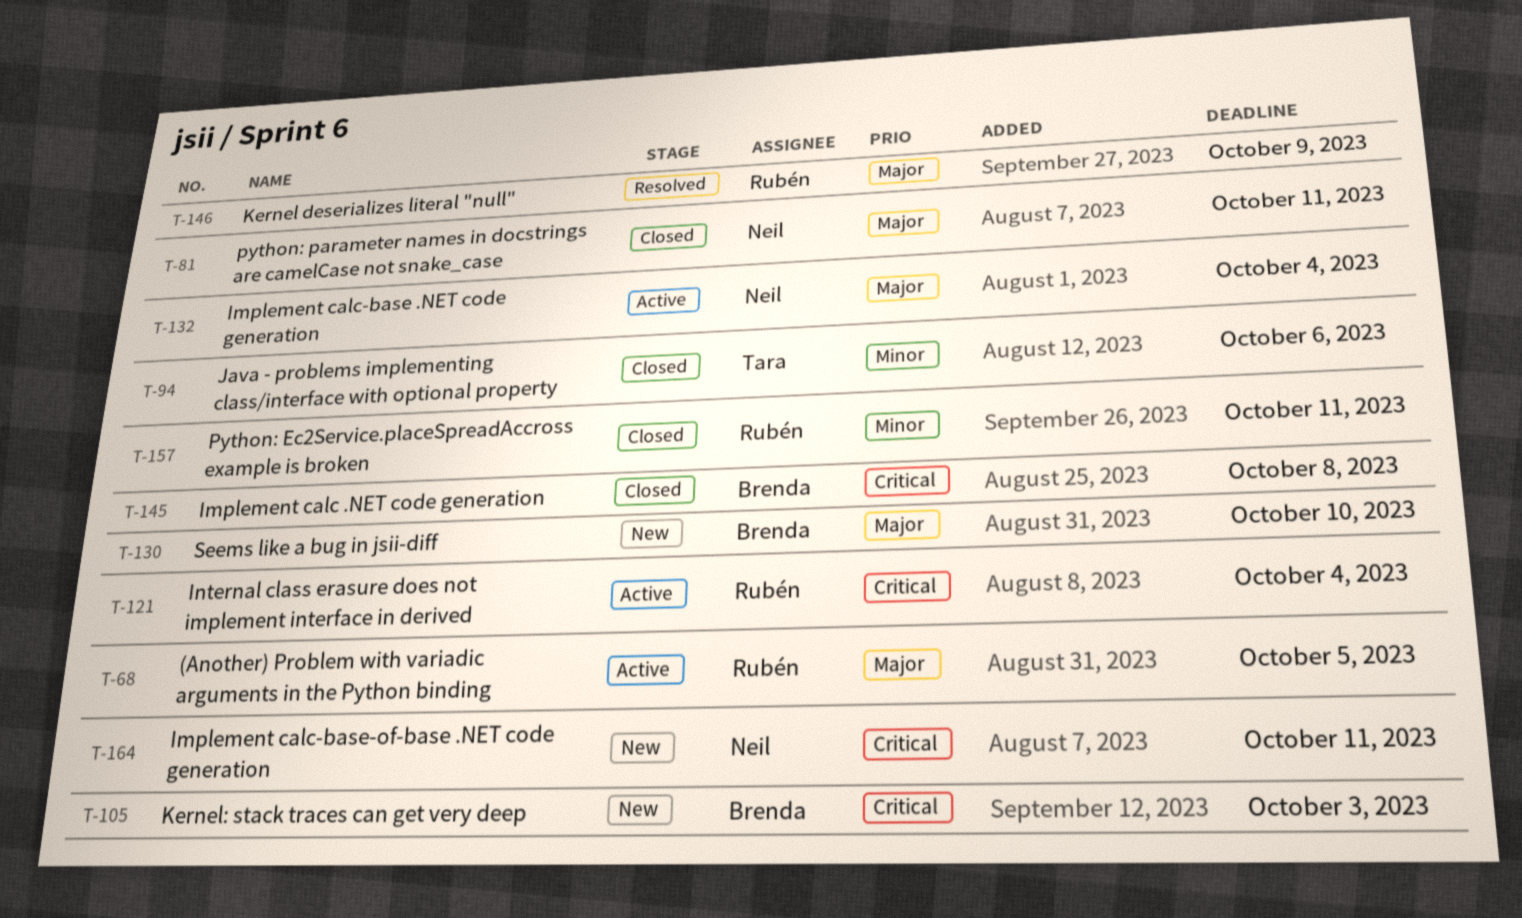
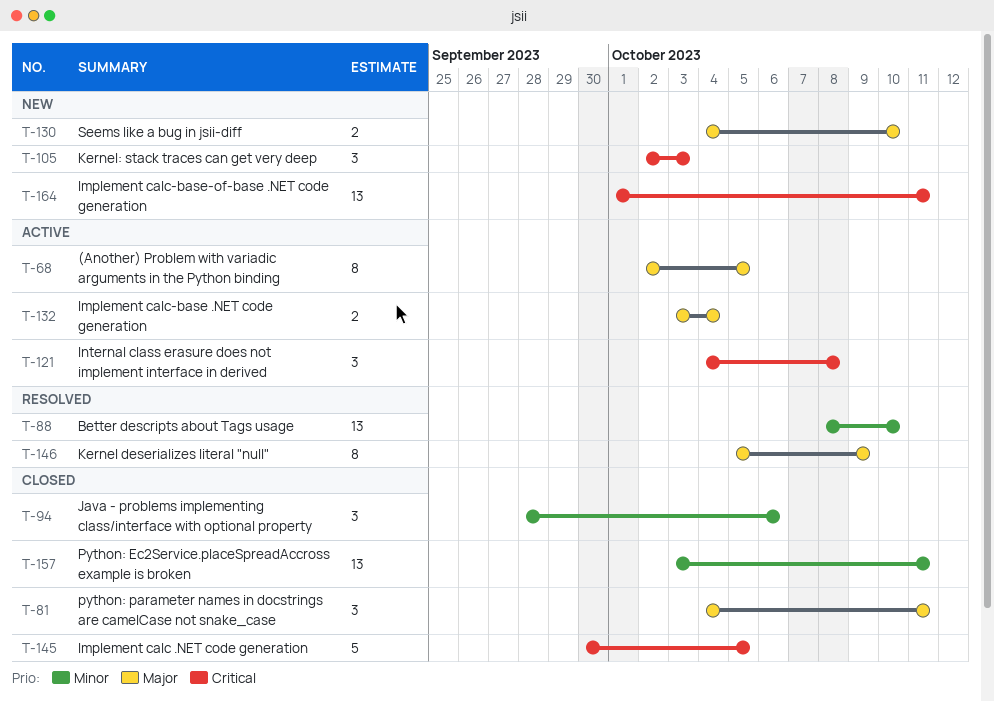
T-88: none -> present
T-121, due: Oct 4 -> Oct 8
T-145, due: Oct 8 -> Oct 5

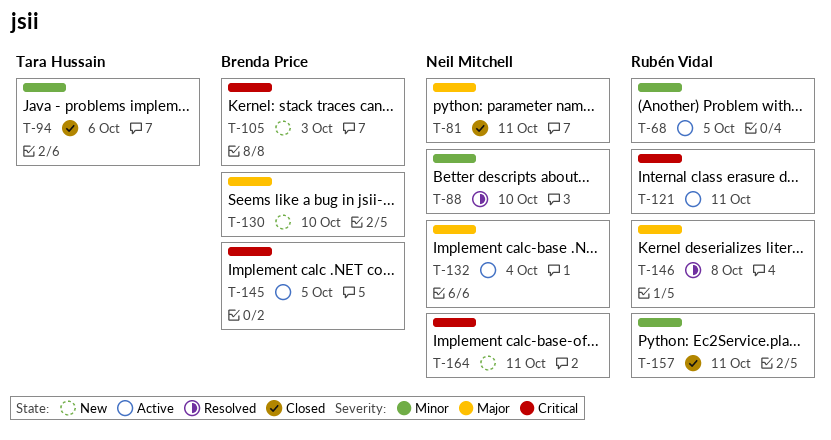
T-68, priority: Major -> Minor
T-121, due: Oct 8 -> Oct 11
T-145, status: Closed -> Active
T-146, due: Oct 9 -> Oct 8

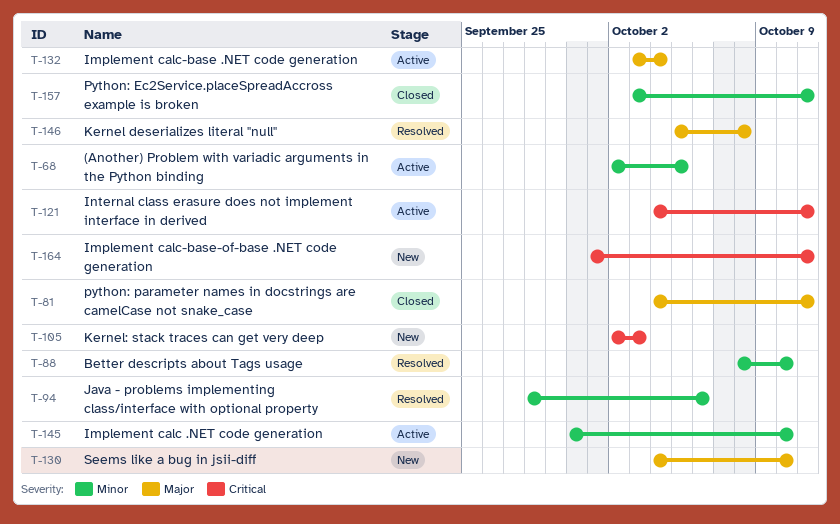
T-94, status: Closed -> Resolved
T-145, priority: Critical -> Minor
T-145, due: Oct 5 -> Oct 10

